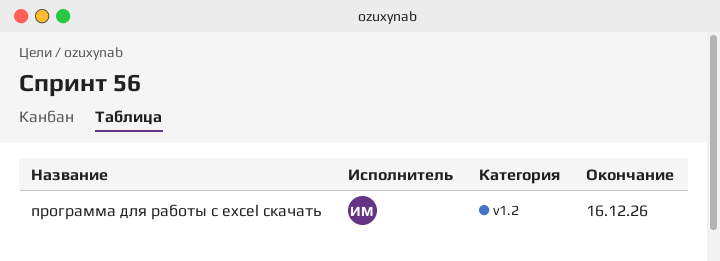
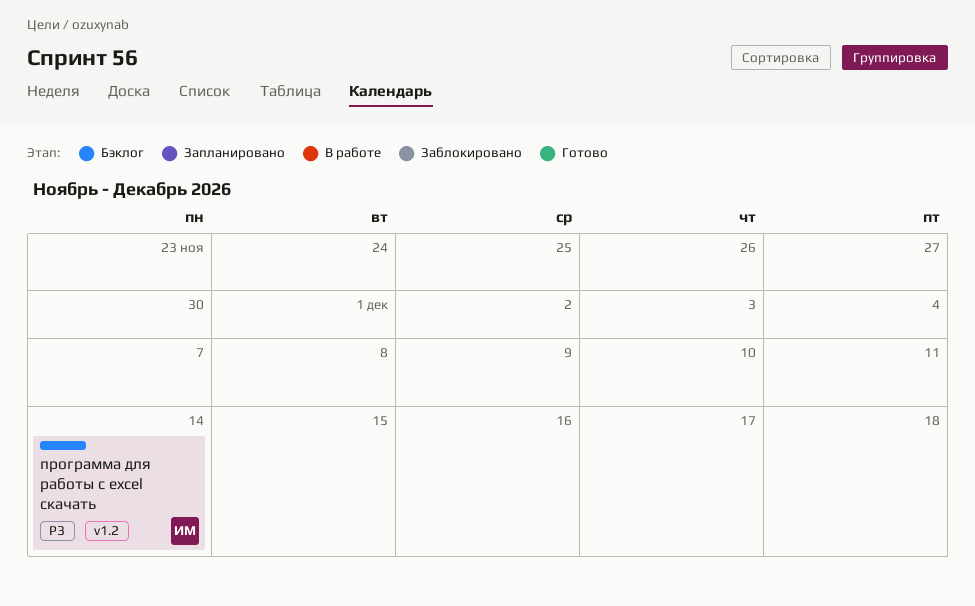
программа для работы с excel скачать, due: Dec 16 -> Dec 14

